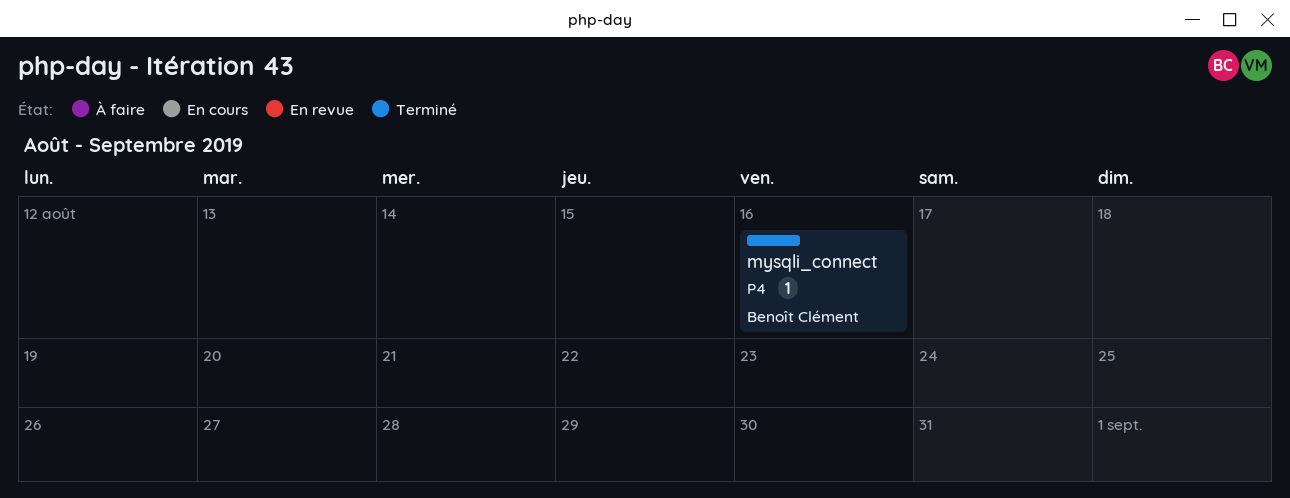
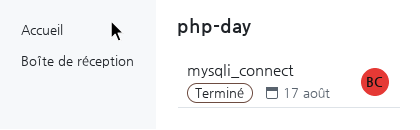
mysqli_connect, due: Aug 16 -> Aug 17

